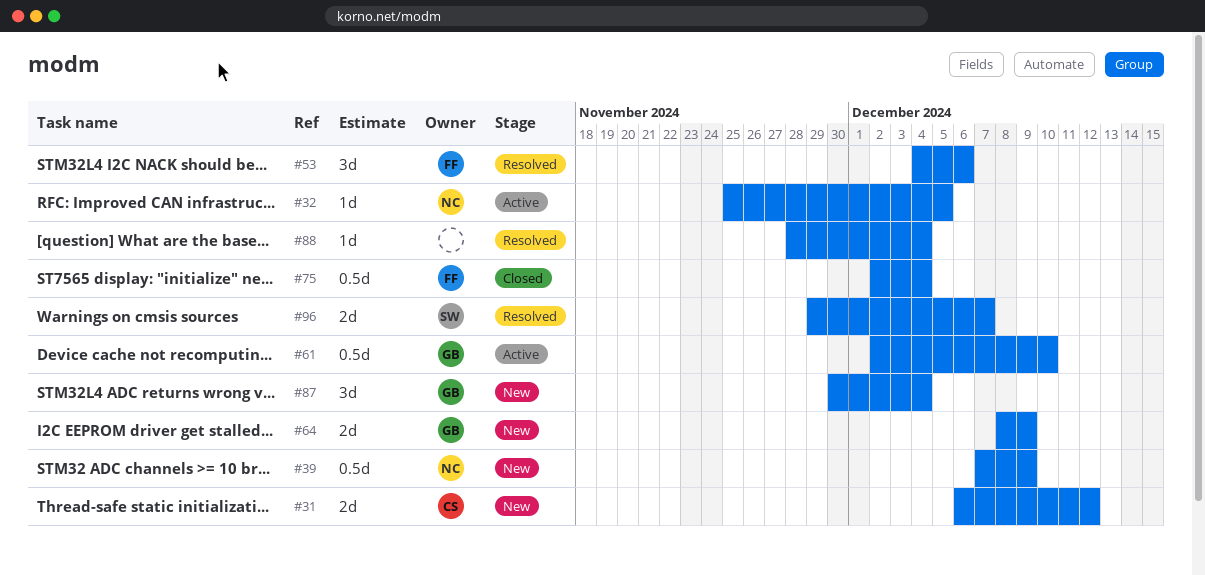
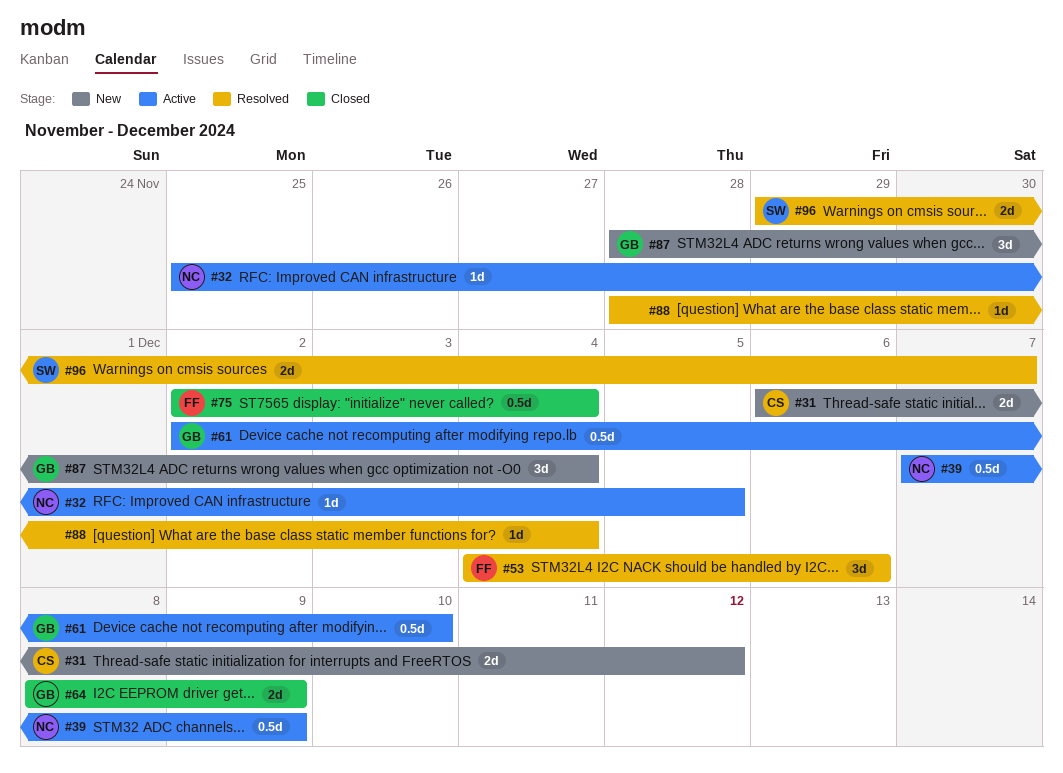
#39, status: New -> Active
#64, status: New -> Closed
#87, start: Nov 30 -> Nov 28

